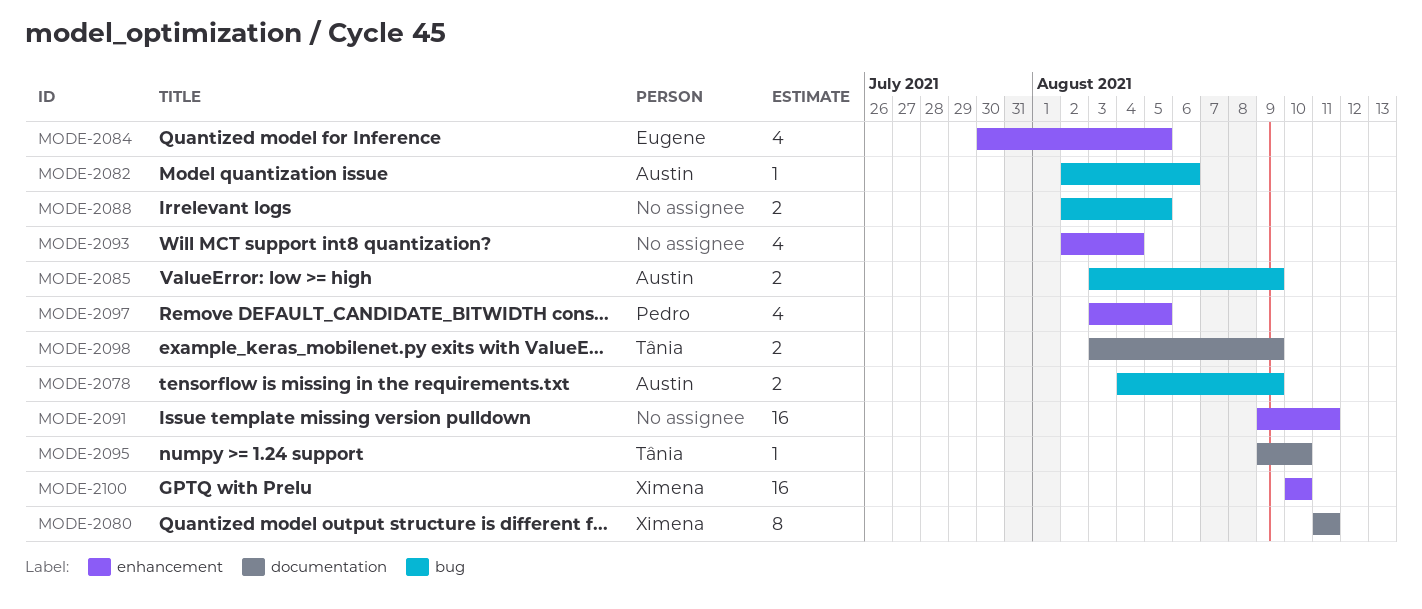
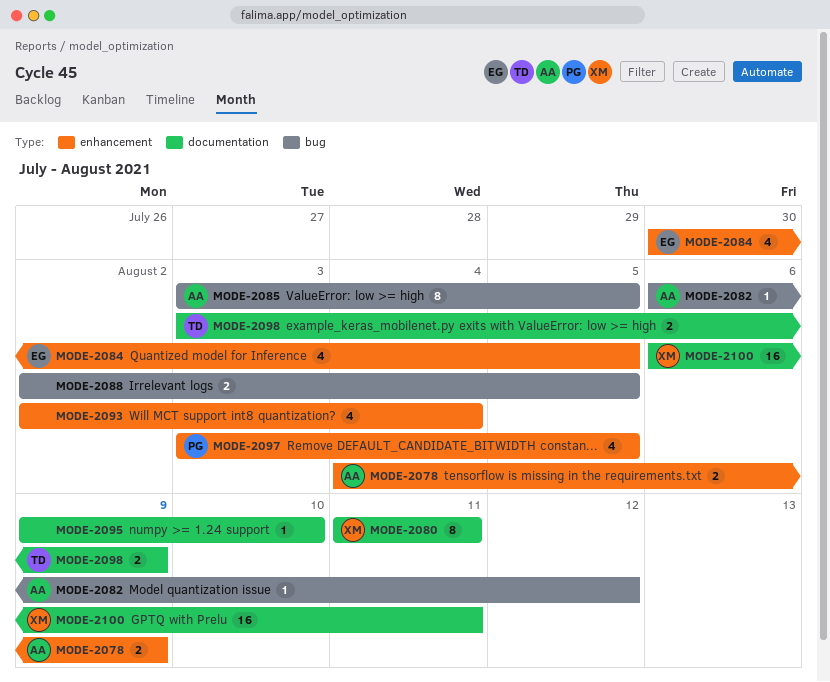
MODE-2078, label: bug -> enhancement
MODE-2082, start: Aug 2 -> Aug 6
MODE-2082, due: Aug 6 -> Aug 12
MODE-2085, estimate: 2 -> 8
MODE-2085, due: Aug 9 -> Aug 5
MODE-2091: present -> none
MODE-2095, owner: Tânia -> none
MODE-2100, label: enhancement -> documentation
MODE-2100, start: Aug 10 -> Aug 6
MODE-2100, due: Aug 10 -> Aug 11

